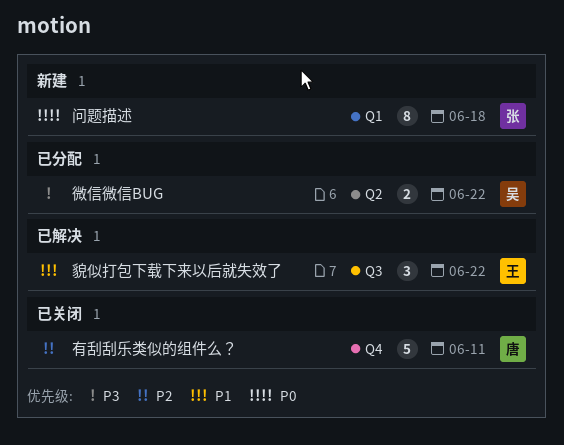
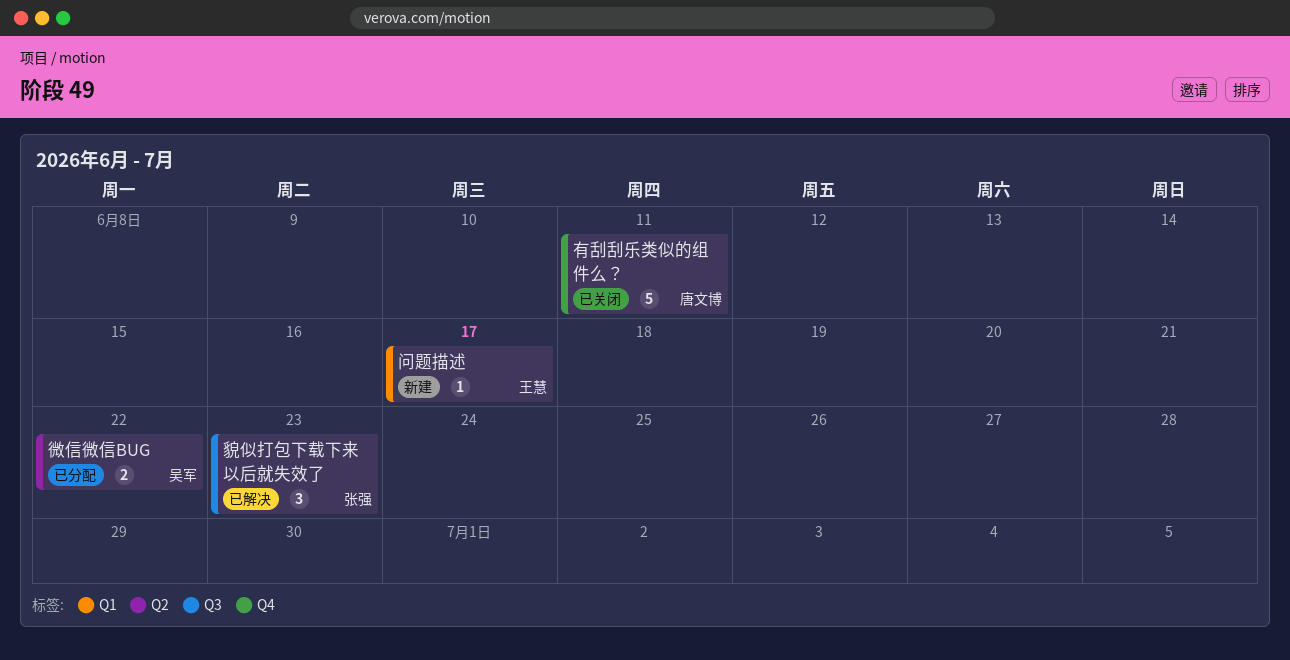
貌似打包下载下来以后就失效了, owner: 王慧 -> 张强
貌似打包下载下来以后就失效了, due: Jun 22 -> Jun 23
问题描述, owner: 张强 -> 王慧
问题描述, estimate: 8 -> 1
问题描述, due: Jun 18 -> Jun 17

